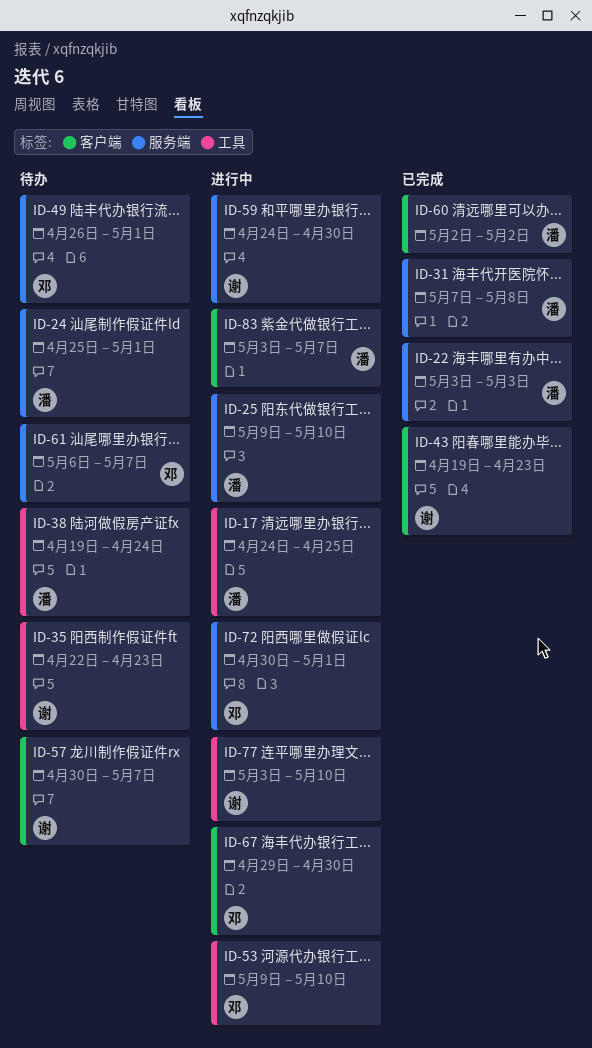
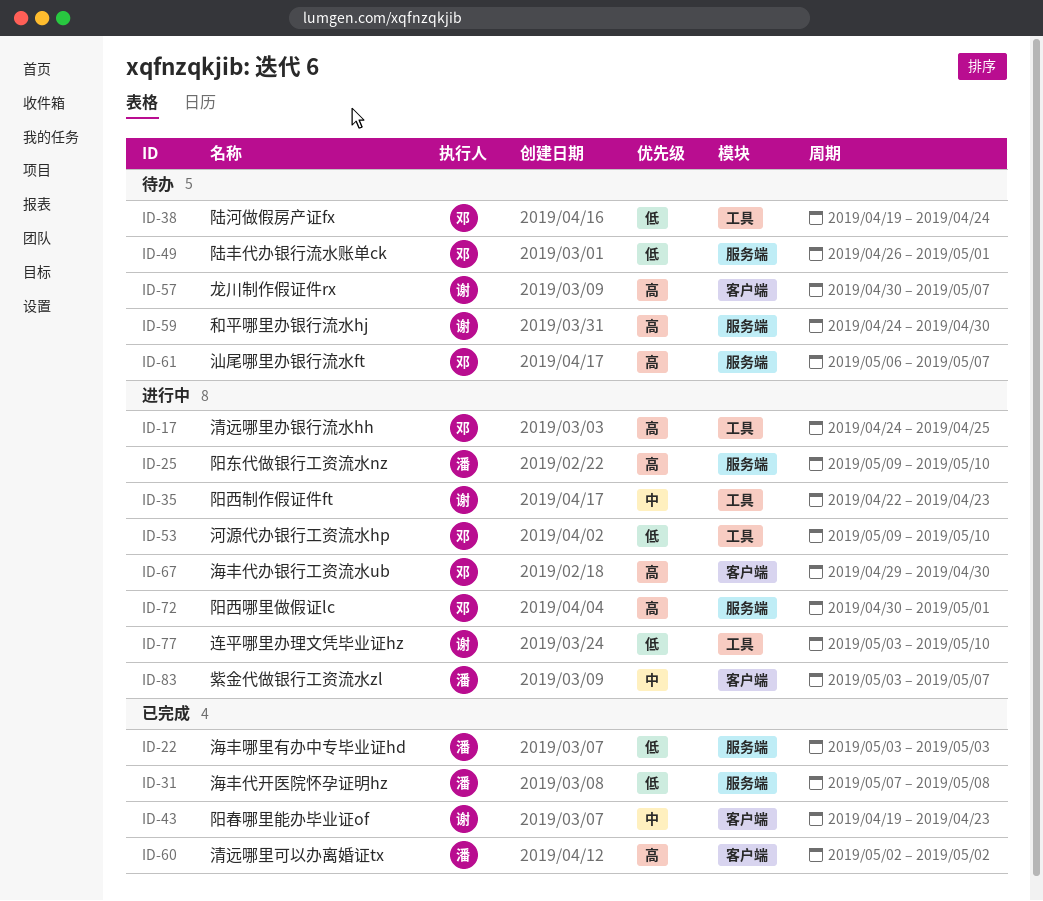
ID-17, owner: 潘 -> 邓
ID-24: present -> none
ID-35, status: 待办 -> 进行中
ID-38, owner: 潘 -> 邓
ID-59, status: 进行中 -> 待办

